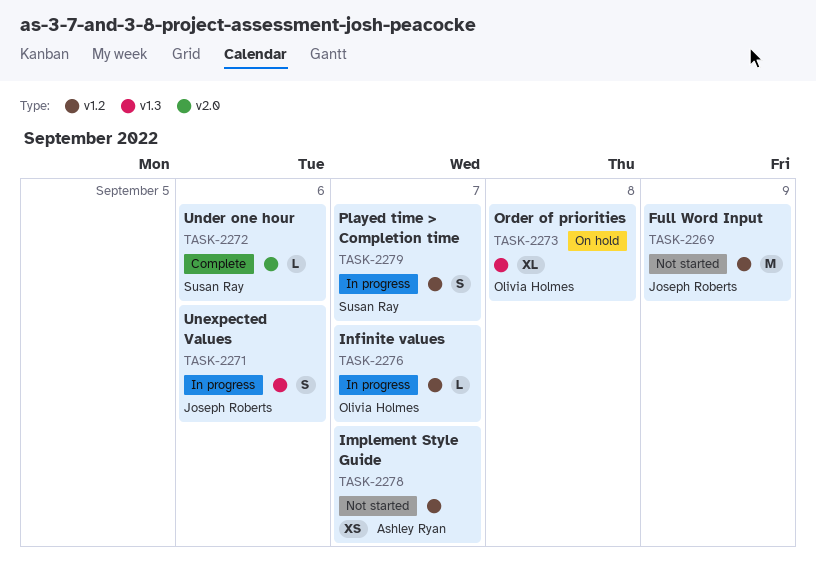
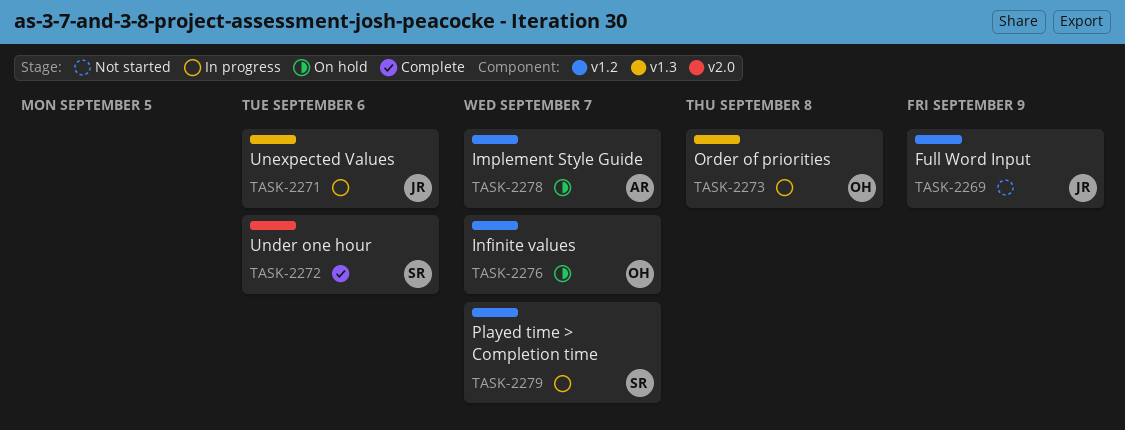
TASK-2273, status: On hold -> In progress
TASK-2276, status: In progress -> On hold
TASK-2278, status: Not started -> On hold

